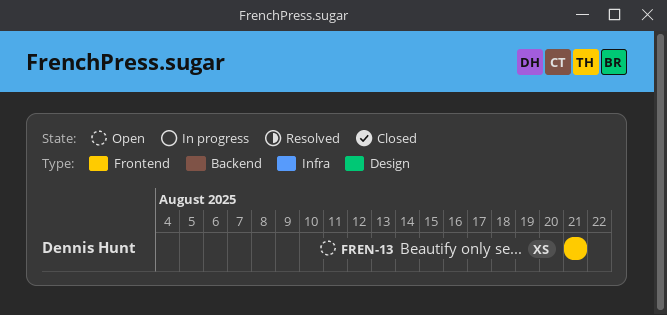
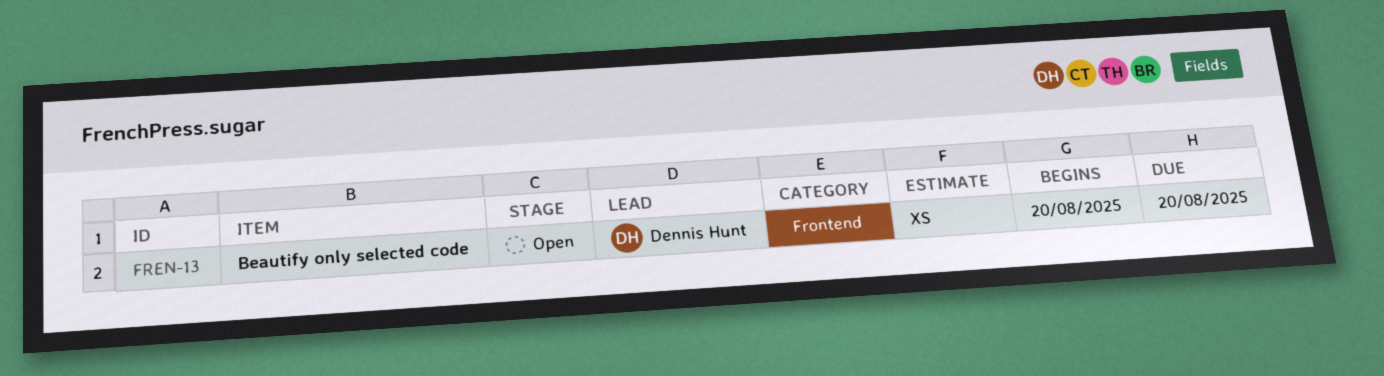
FREN-13, start: Aug 21 -> Aug 20
FREN-13, due: Aug 21 -> Aug 20

